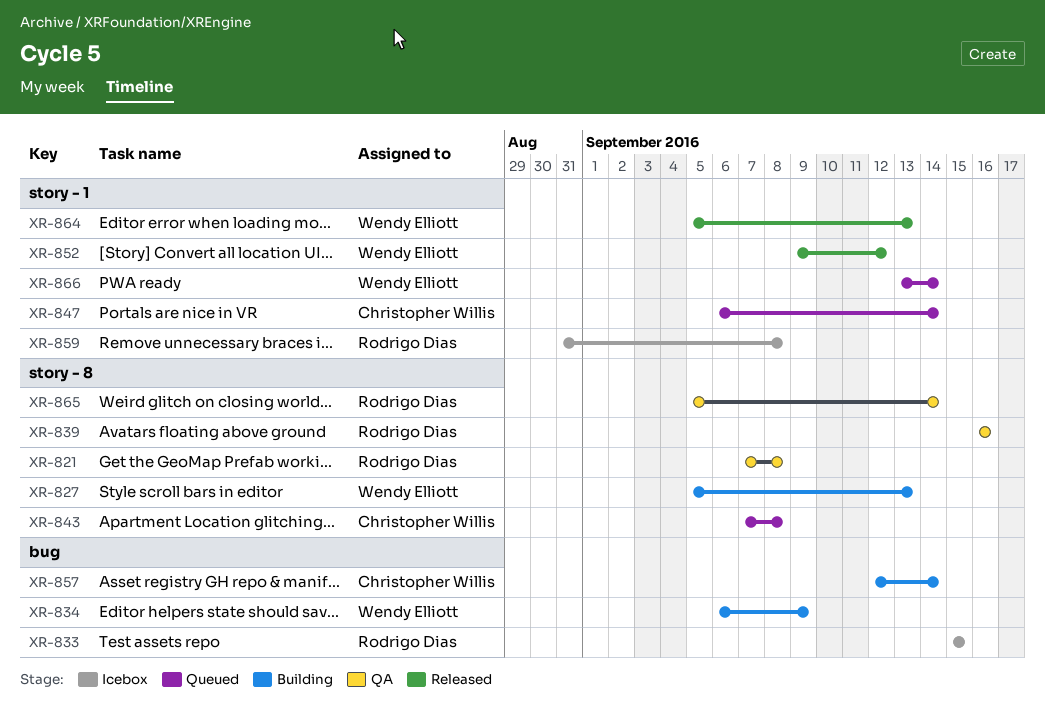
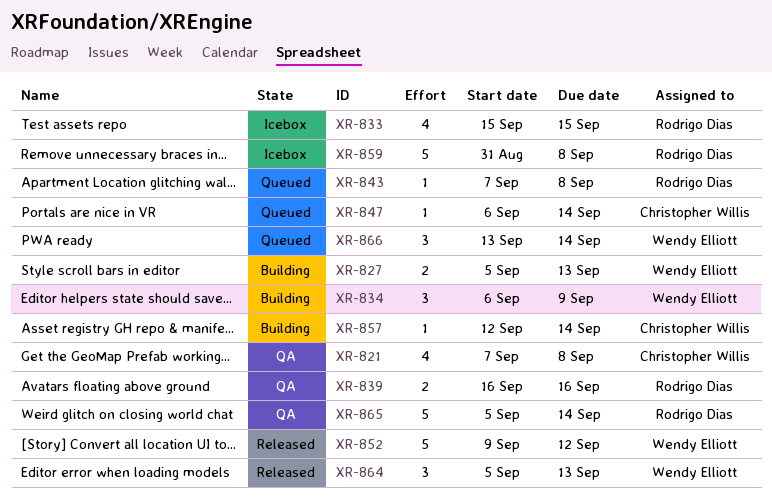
XR-821, owner: Rodrigo Dias -> Christopher Willis
XR-843, owner: Christopher Willis -> Rodrigo Dias

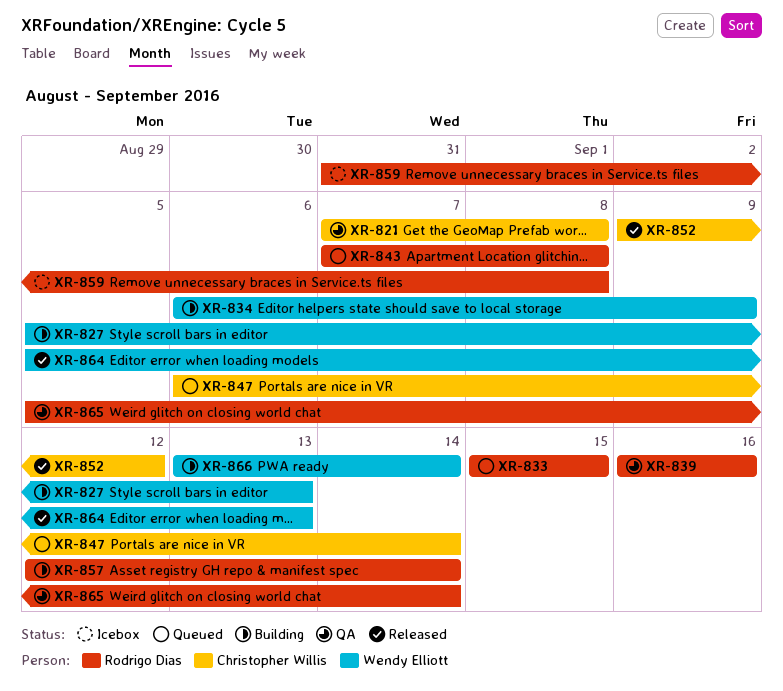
XR-833, status: Icebox -> Queued
XR-852, owner: Wendy Elliott -> Christopher Willis
XR-857, owner: Christopher Willis -> Rodrigo Dias
XR-866, status: Queued -> Building

